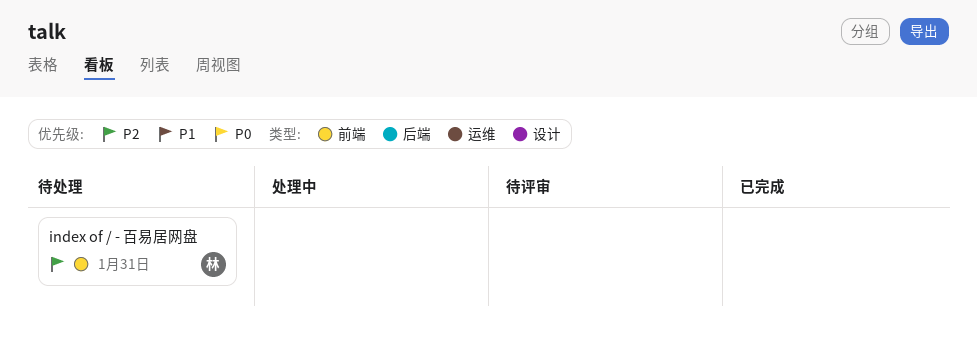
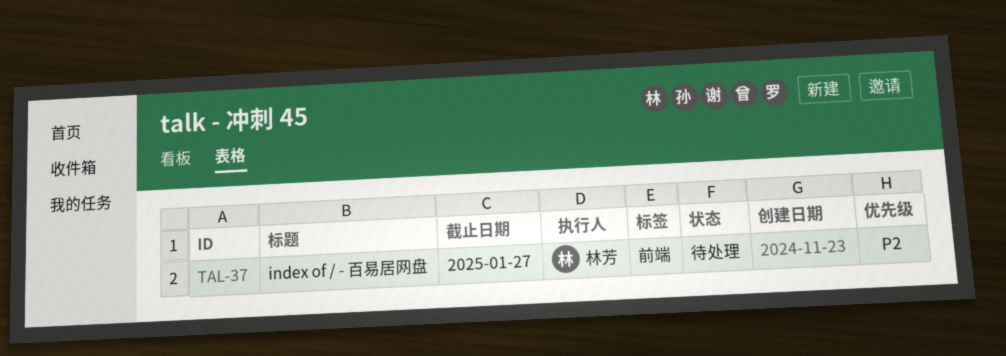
index of / - 百易居网盘, due: Jan 31 -> Jan 27

